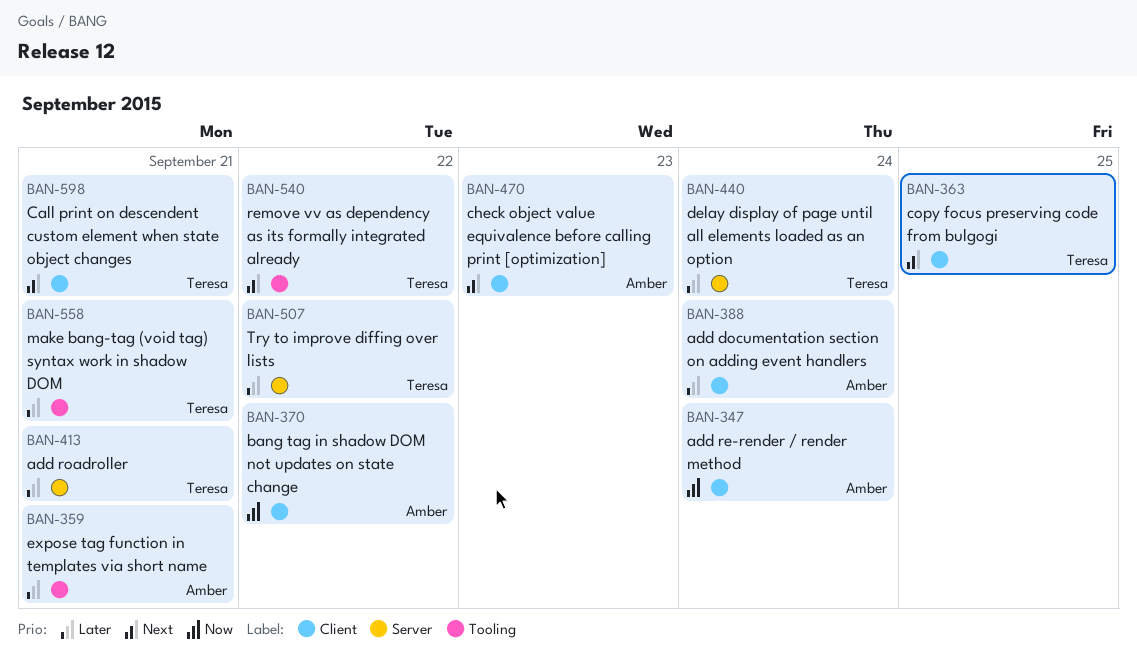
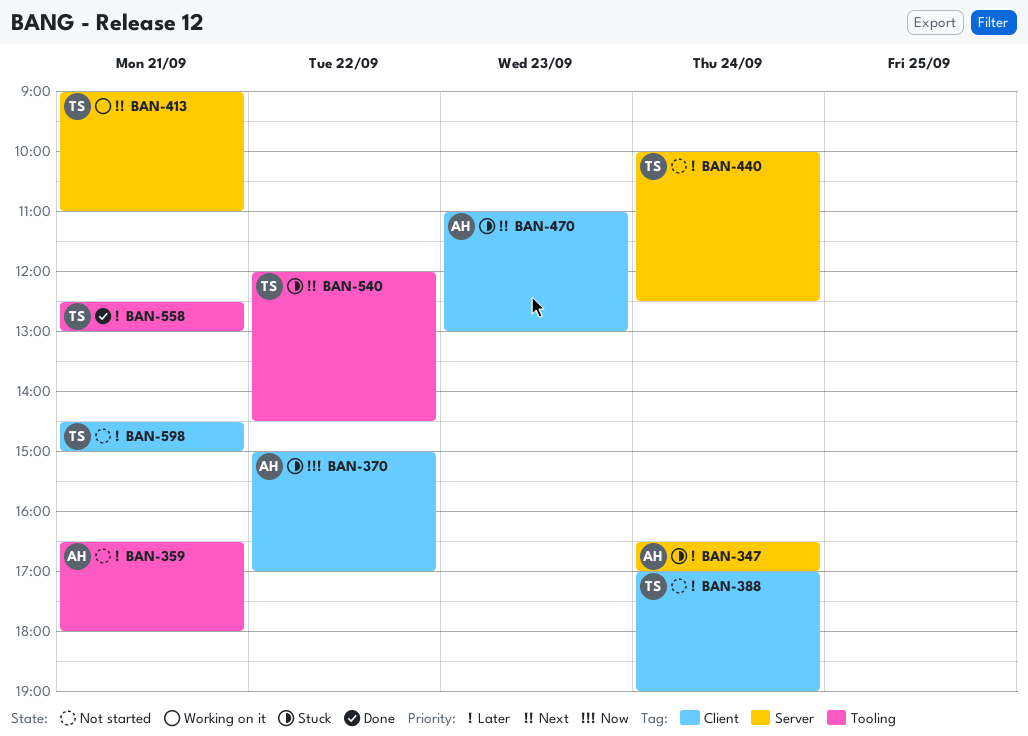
BAN-347, priority: Now -> Later
BAN-347, label: Client -> Server
BAN-363: present -> none
BAN-388, owner: Amber -> Teresa
BAN-413, priority: Later -> Next
BAN-507: present -> none
BAN-598, priority: Next -> Later

